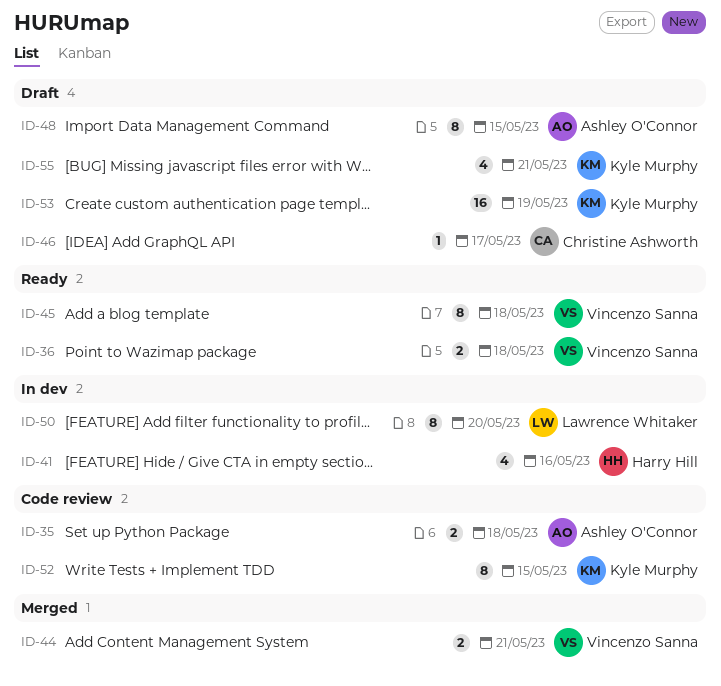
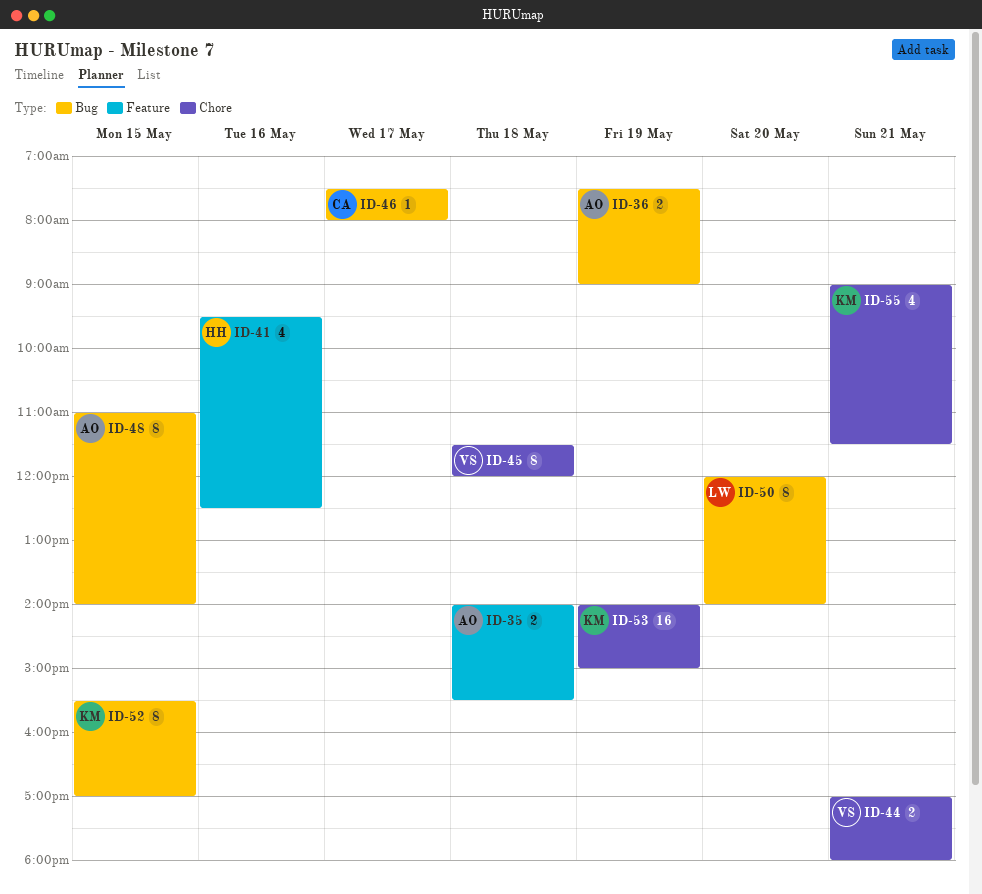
ID-36, owner: Vincenzo Sanna -> Ashley O'Connor
ID-36, day: May 18 -> May 19

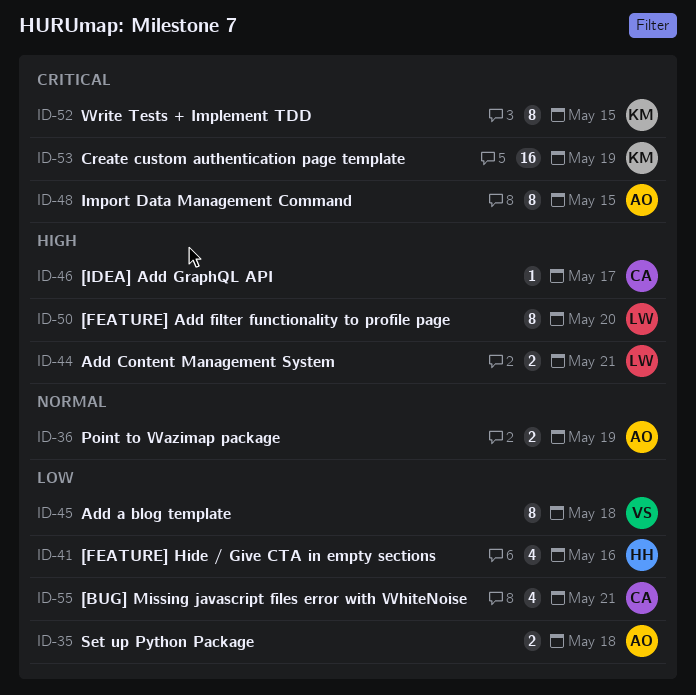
ID-44, owner: VS -> LW
ID-55, owner: KM -> CA

